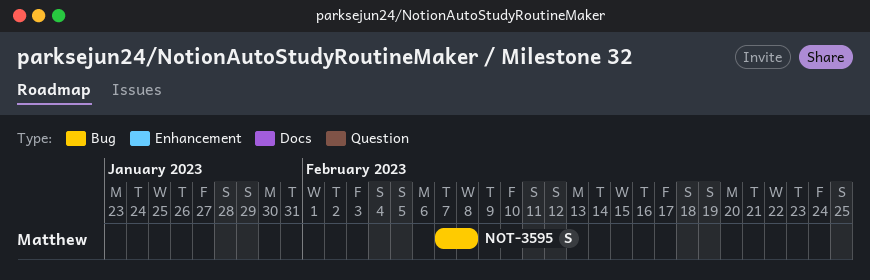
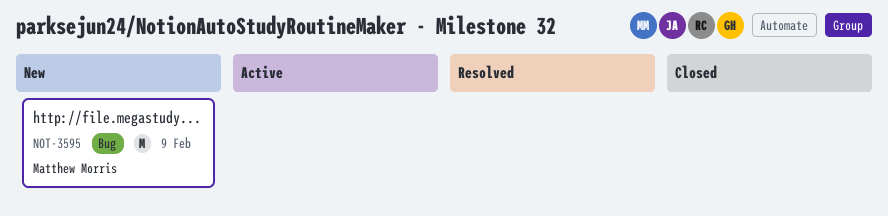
NOT-3595, estimate: S -> M
NOT-3595, due: Feb 8 -> Feb 9

